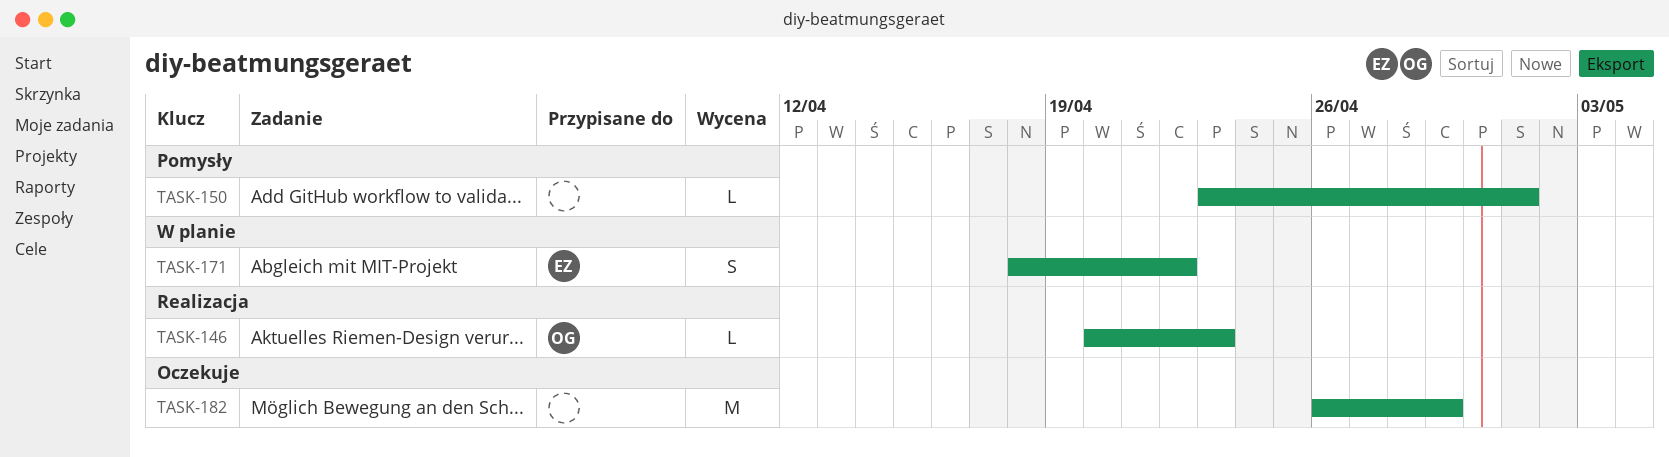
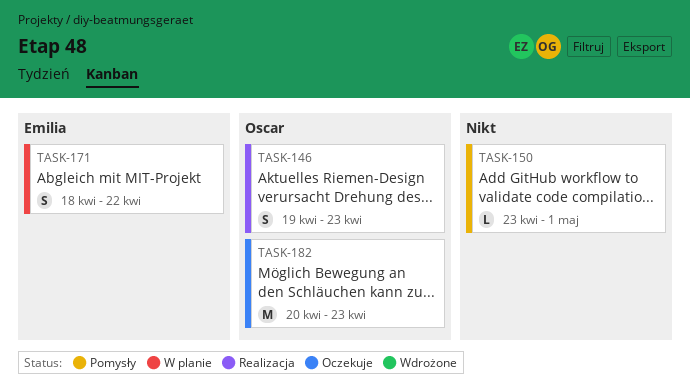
TASK-146, estimate: L -> S
TASK-146, start: Apr 20 -> Apr 19
TASK-182, owner: none -> Oscar
TASK-182, start: Apr 26 -> Apr 20
TASK-182, due: Apr 29 -> Apr 23

